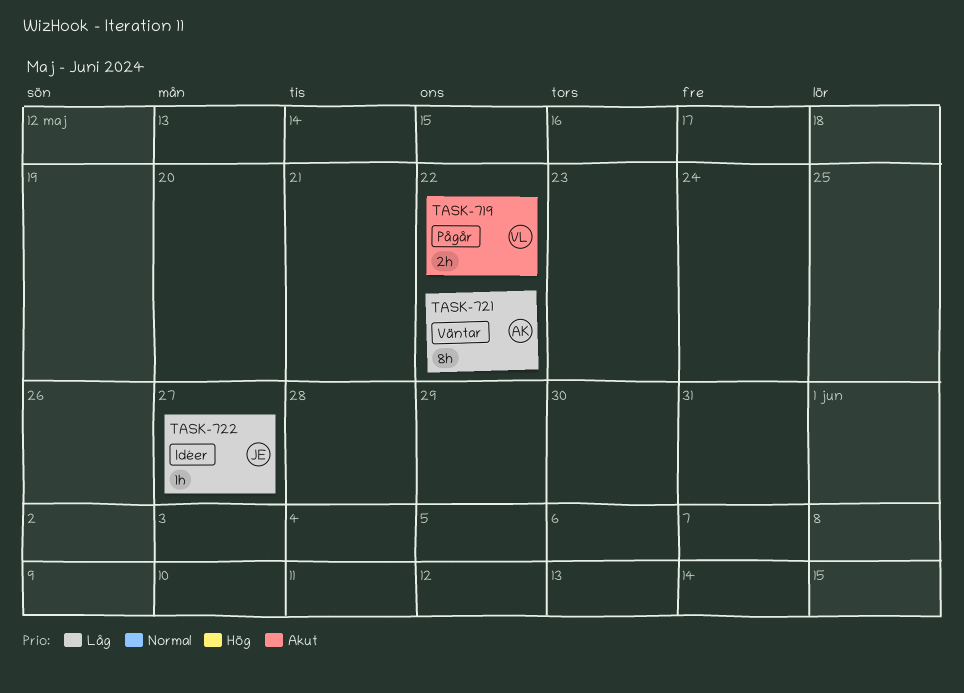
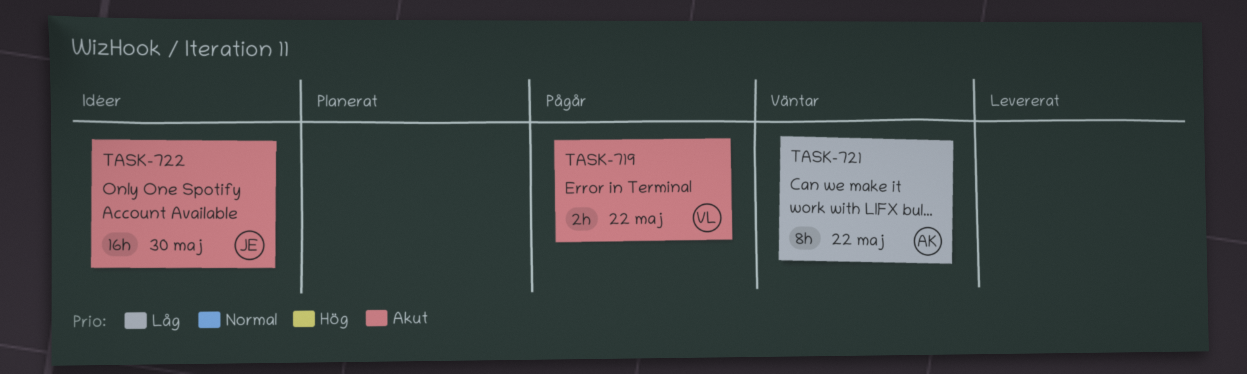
TASK-722, priority: Låg -> Akut
TASK-722, estimate: 1h -> 16h
TASK-722, due: May 27 -> May 30

